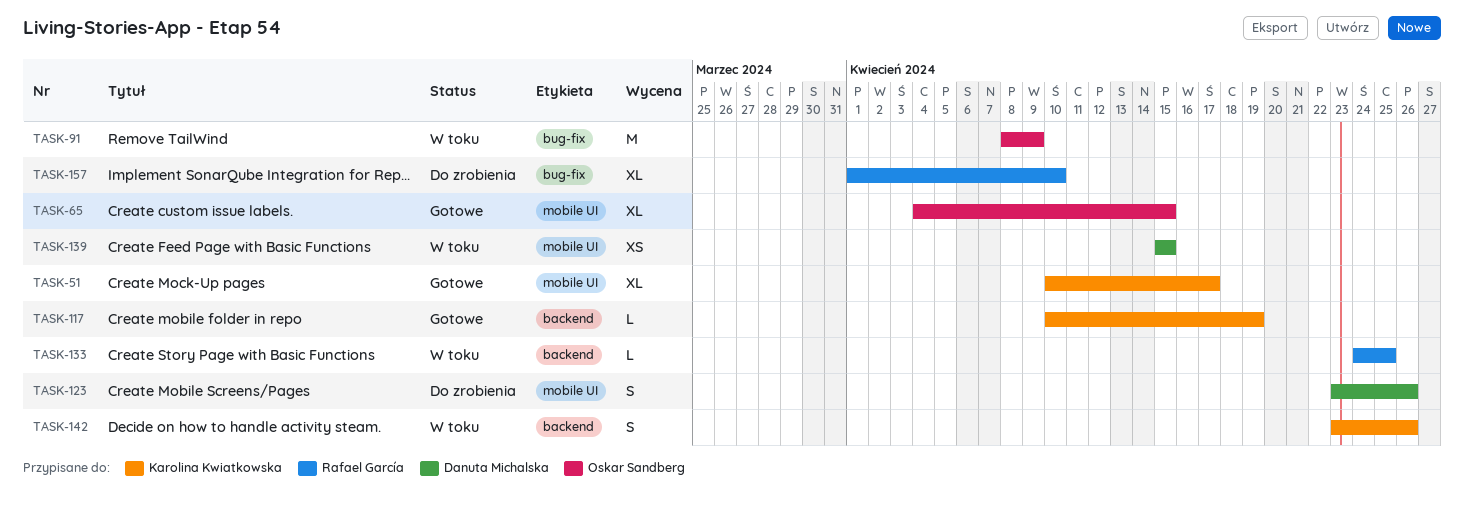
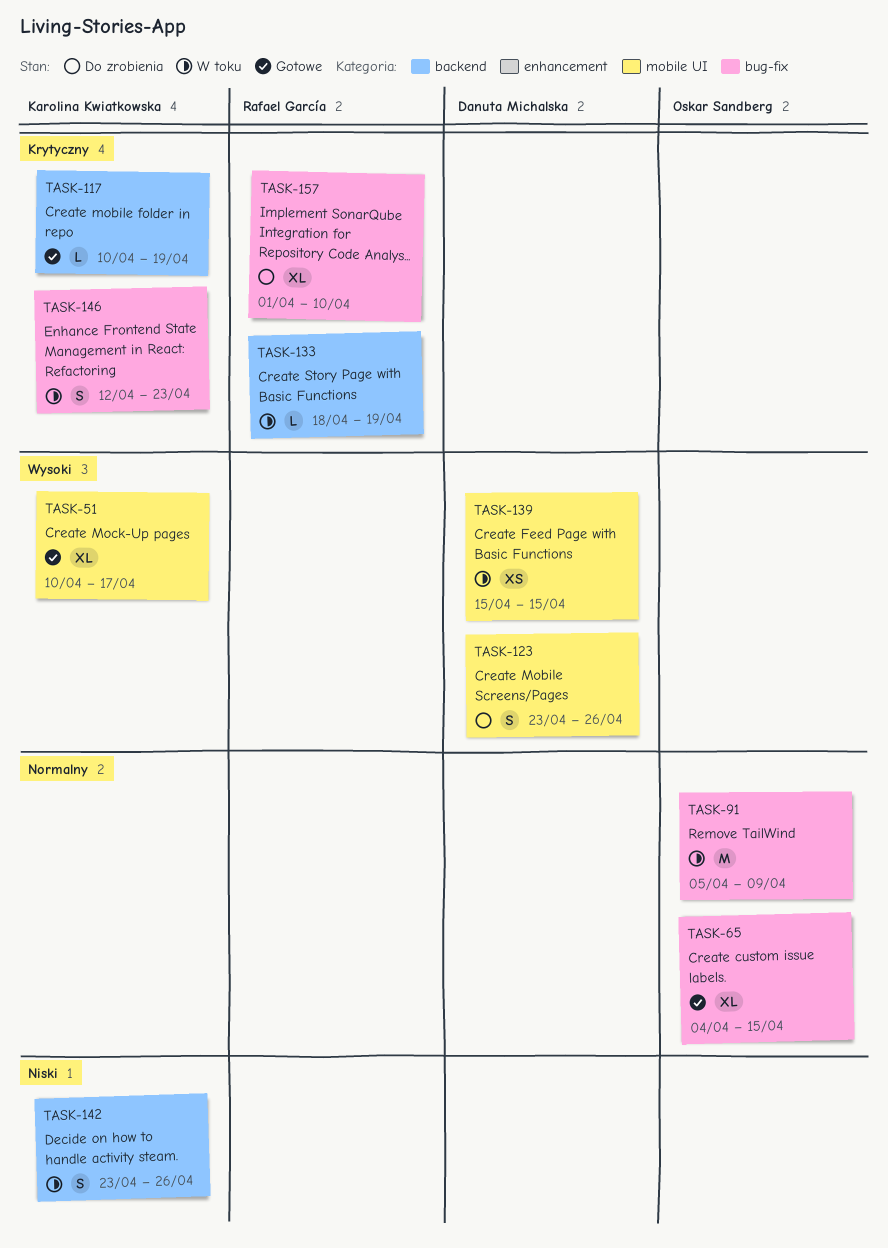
TASK-65, label: mobile UI -> bug-fix
TASK-91, start: Apr 8 -> Apr 5
TASK-133, start: Apr 24 -> Apr 18
TASK-133, due: Apr 25 -> Apr 19
TASK-146: none -> present

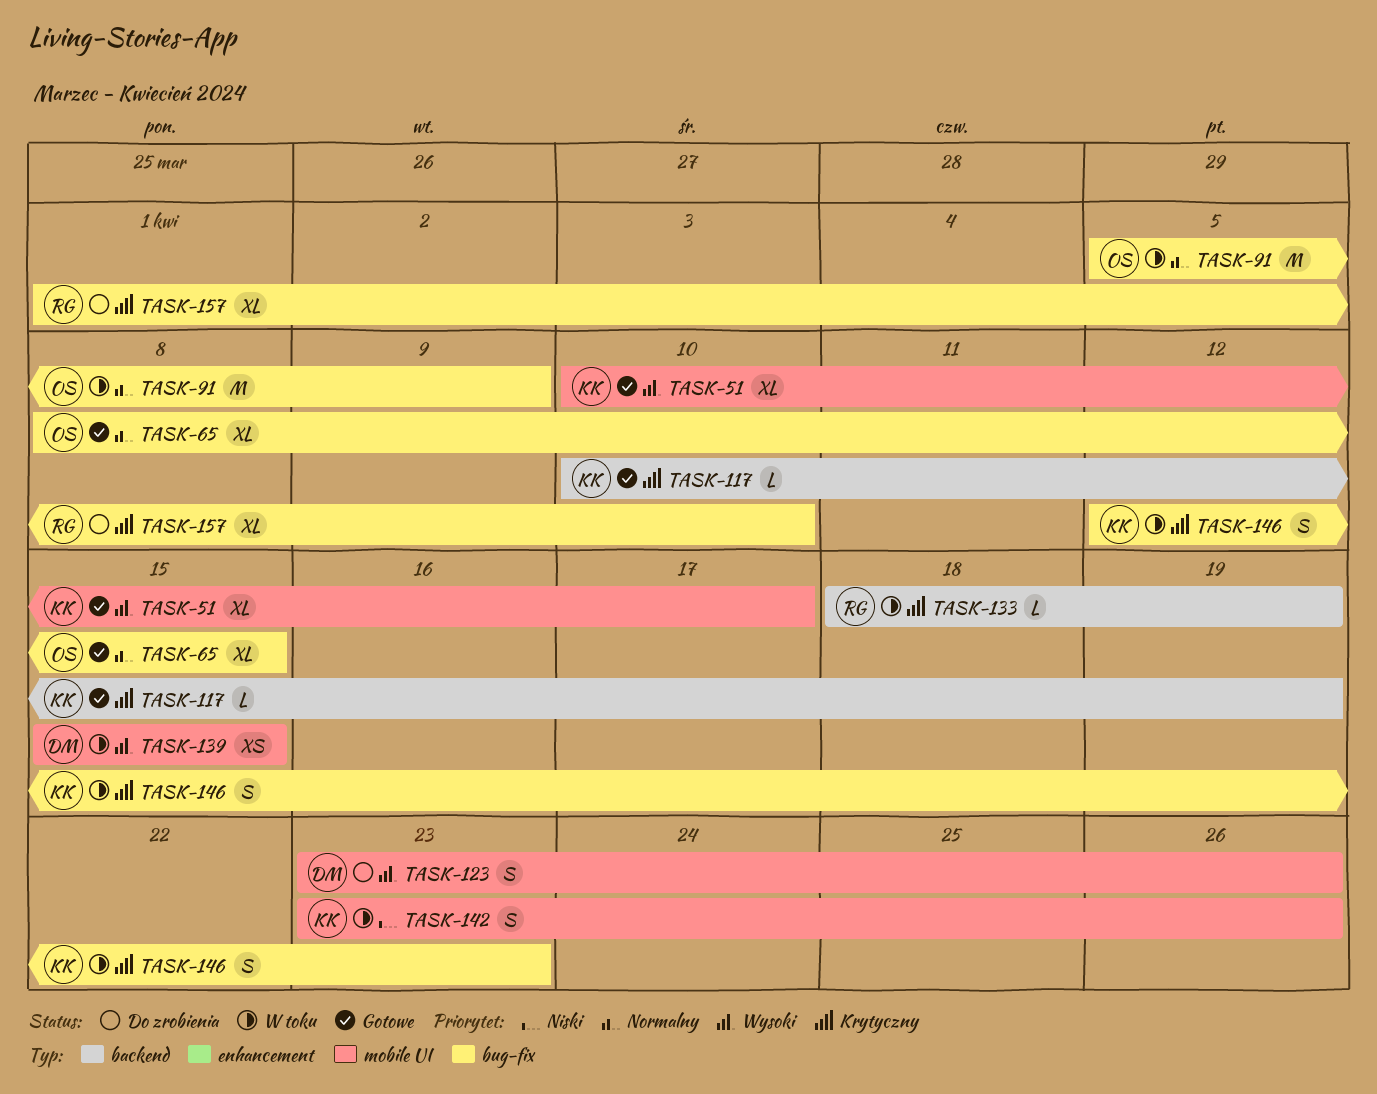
TASK-65, start: Apr 4 -> Apr 8
TASK-142, label: backend -> mobile UI

